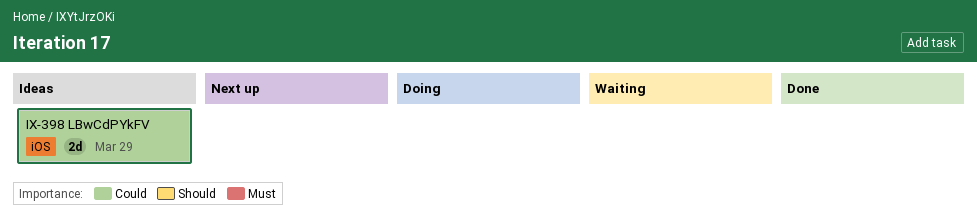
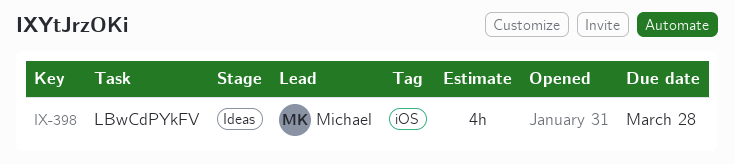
IX-398, estimate: 2d -> 4h
IX-398, due: Mar 29 -> Mar 28

